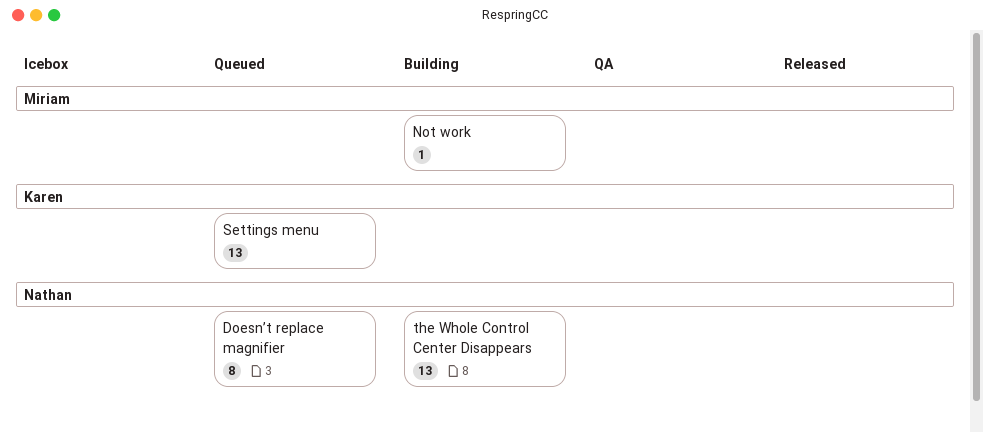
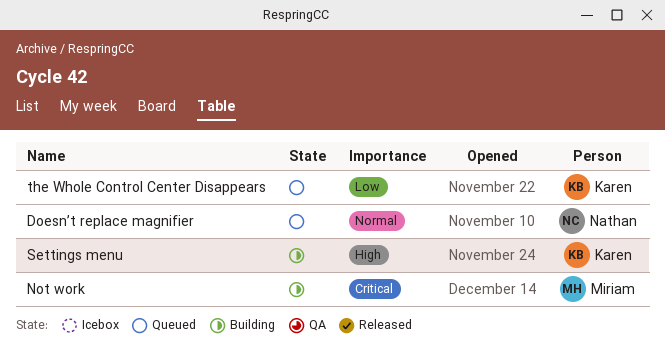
Settings menu, status: Queued -> Building
the Whole Control Center Disappears, status: Building -> Queued
the Whole Control Center Disappears, owner: Nathan -> Karen

